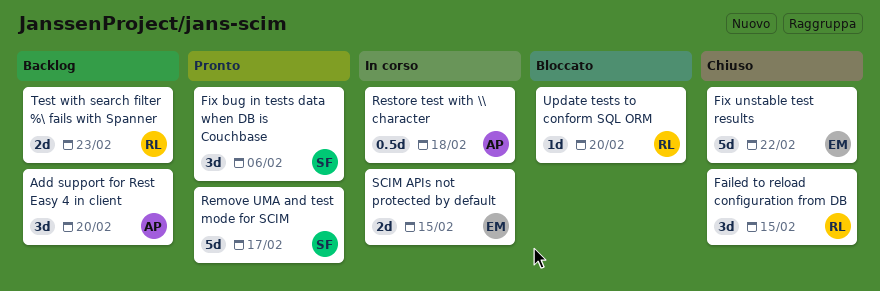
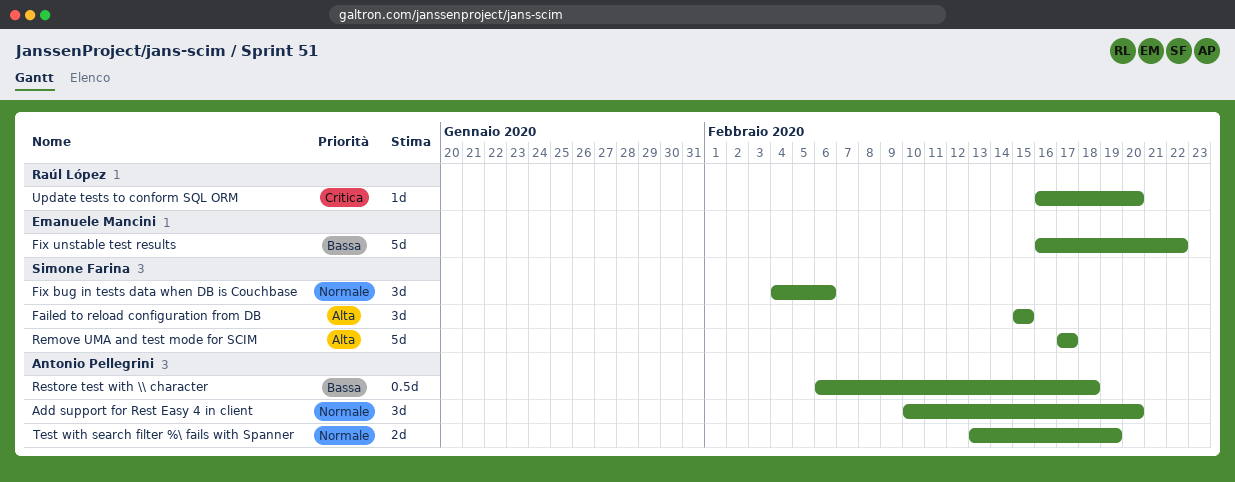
Failed to reload configuration from DB, owner: Raúl López -> Simone Farina
SCIM APIs not protected by default: present -> none
Test with search filter %\ fails with Spanner, owner: Raúl López -> Antonio Pellegrini
Test with search filter %\ fails with Spanner, due: Feb 23 -> Feb 19

